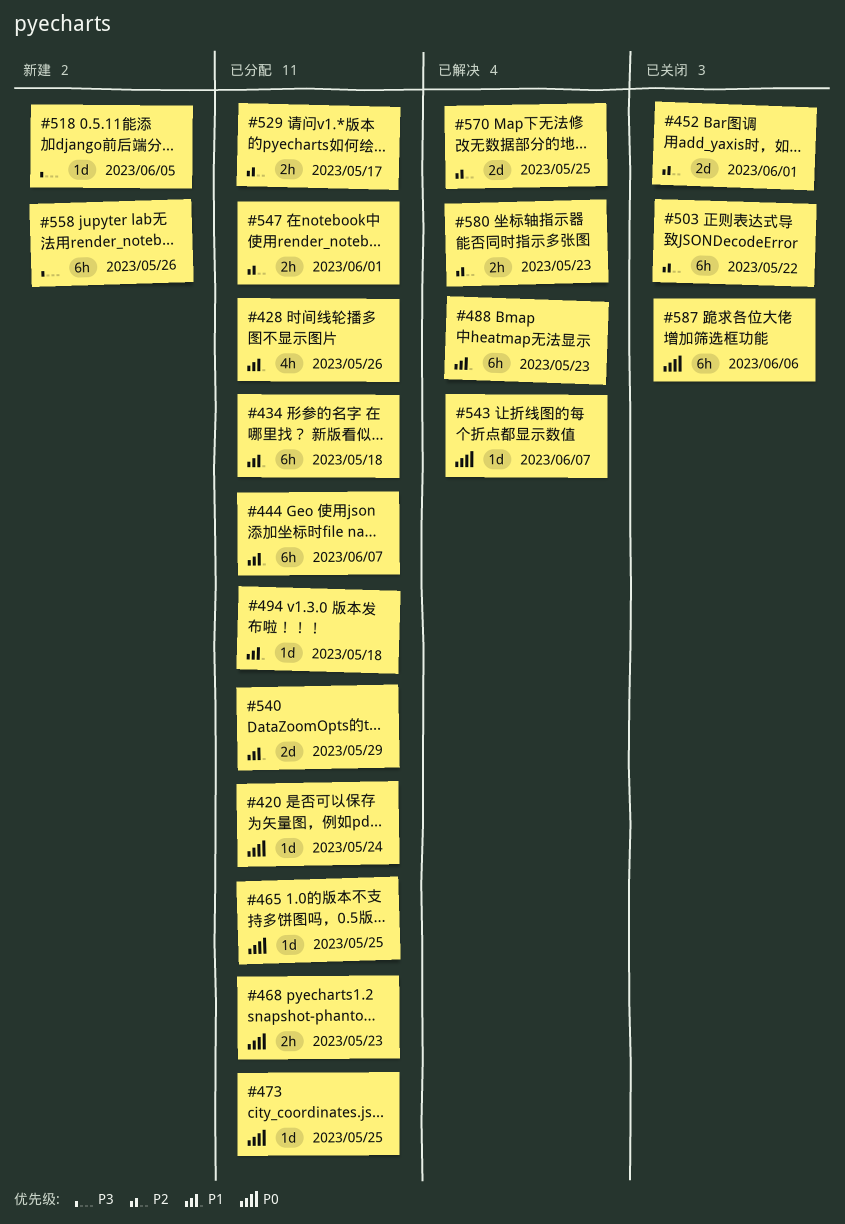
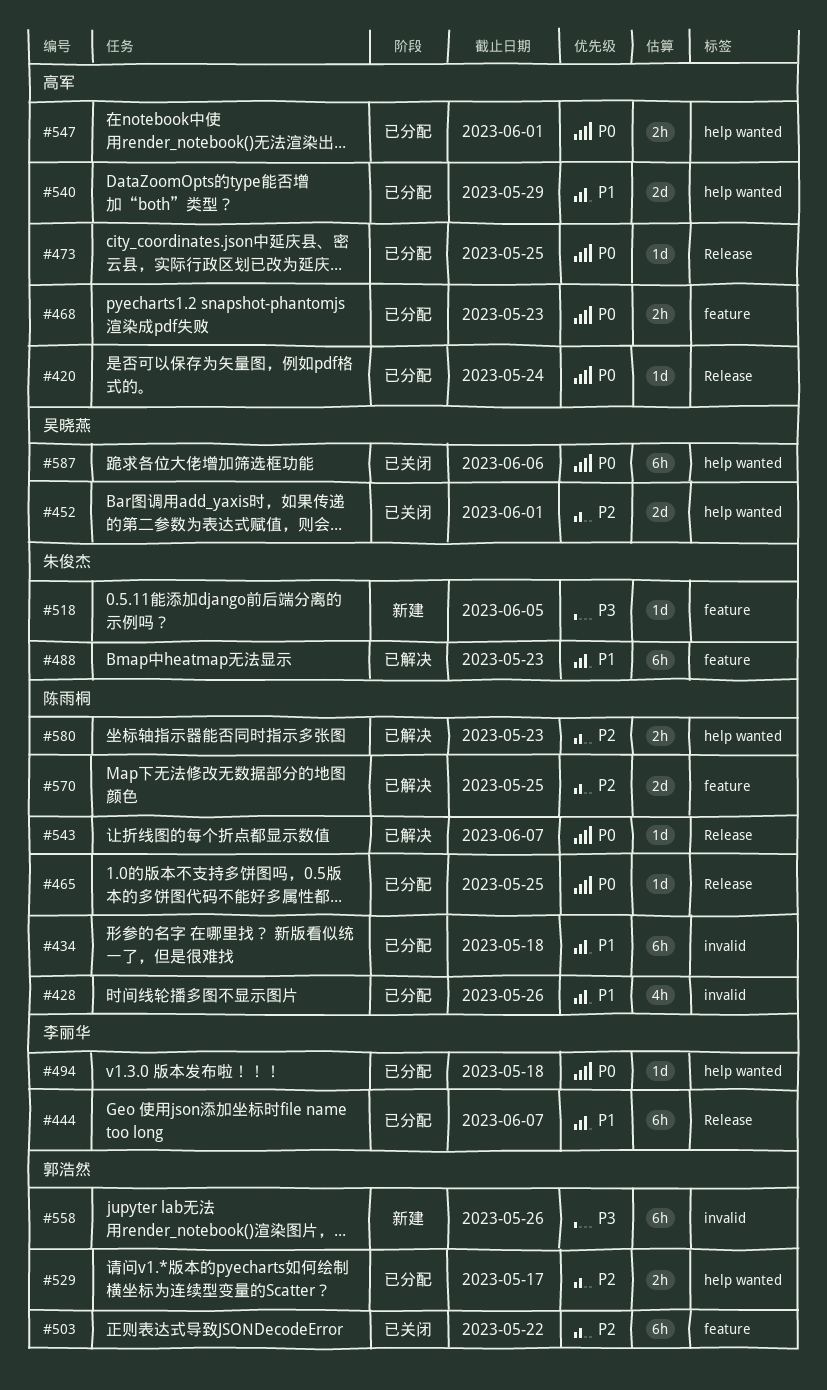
#494, priority: P1 -> P0
#547, priority: P2 -> P0

